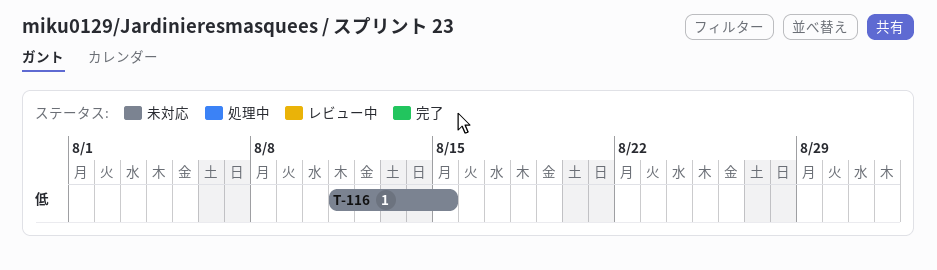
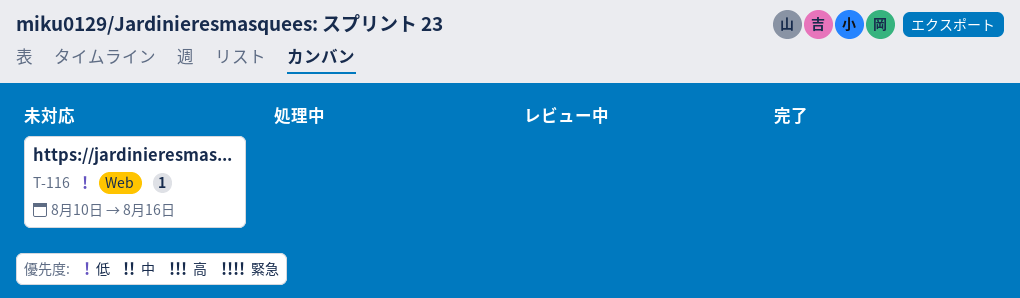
T-116, start: Aug 11 -> Aug 10
T-116, due: Aug 15 -> Aug 16

